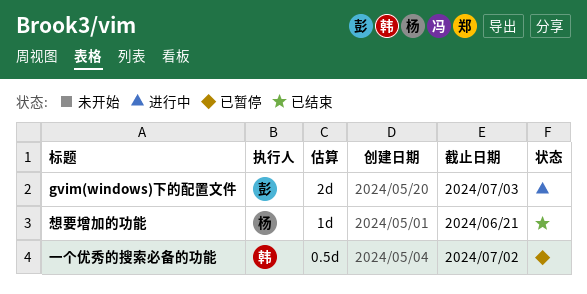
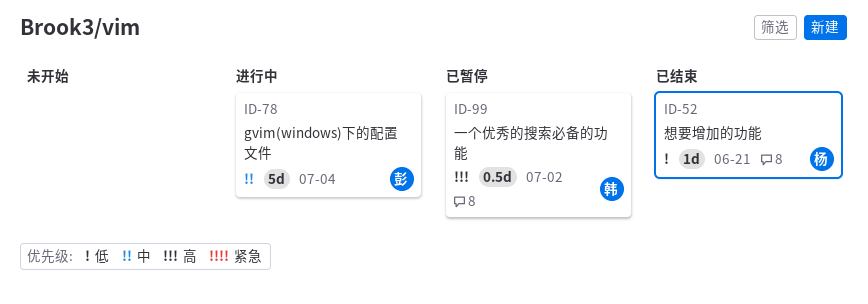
gvim(windows)下的配置文件, estimate: 2d -> 5d
gvim(windows)下的配置文件, due: Jul 3 -> Jul 4

